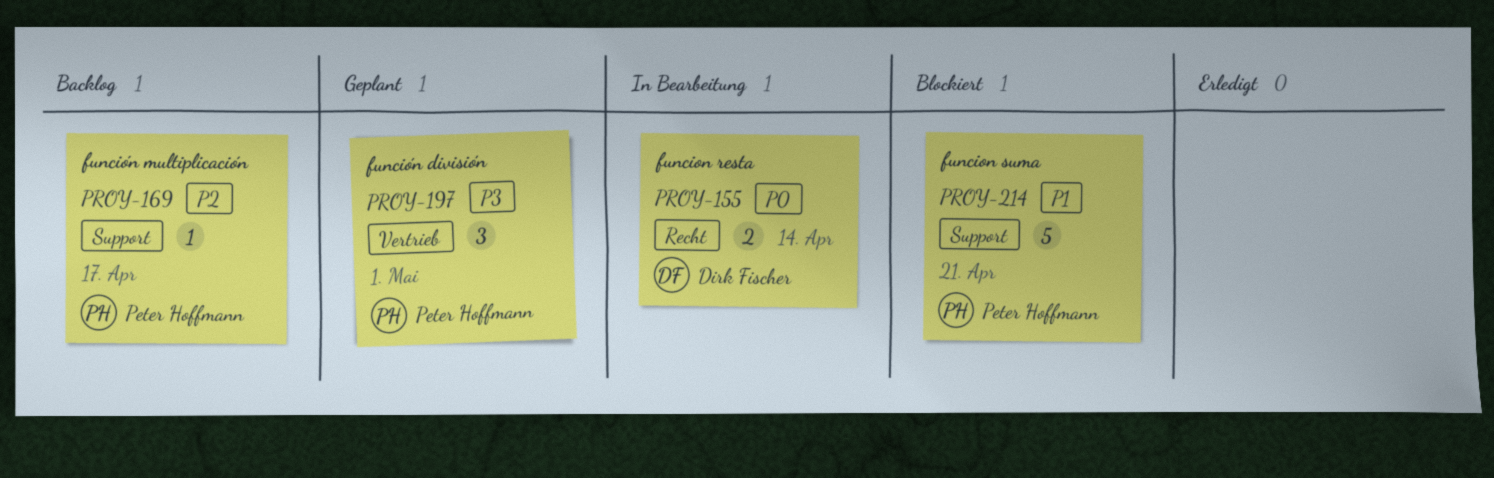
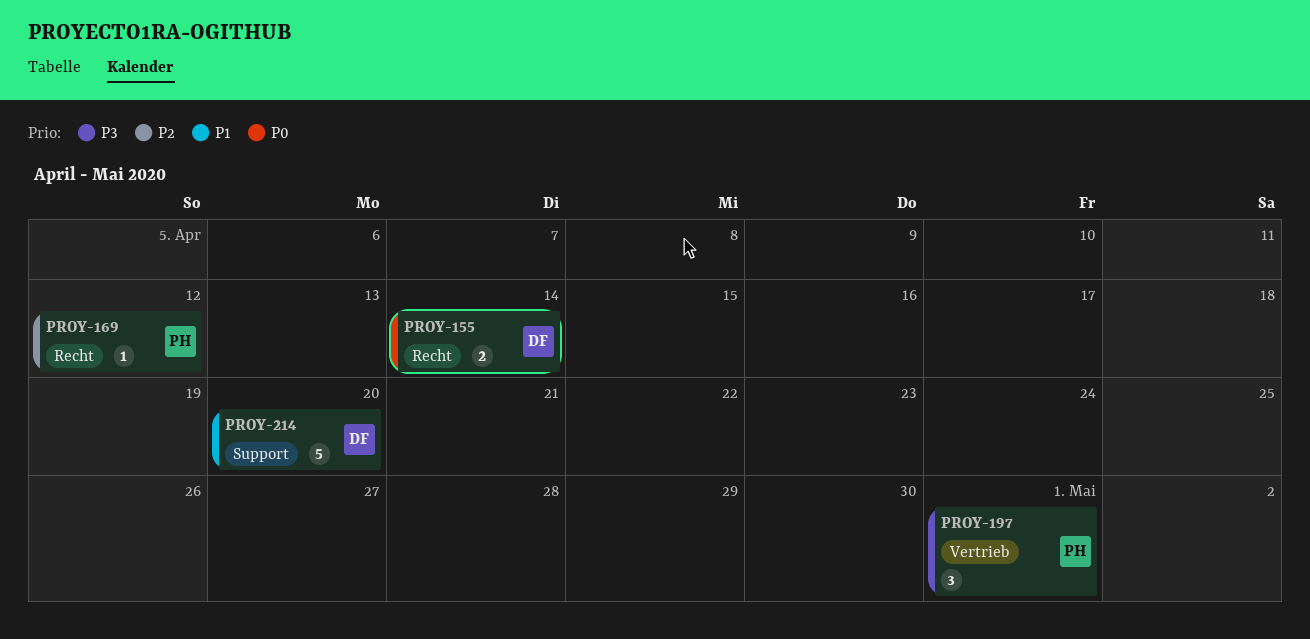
PROY-169, label: Support -> Recht
PROY-169, due: Apr 17 -> Apr 12
PROY-214, owner: Peter Hoffmann -> Dirk Fischer
PROY-214, due: Apr 21 -> Apr 20

